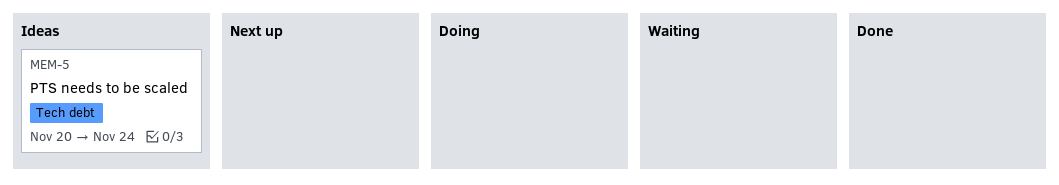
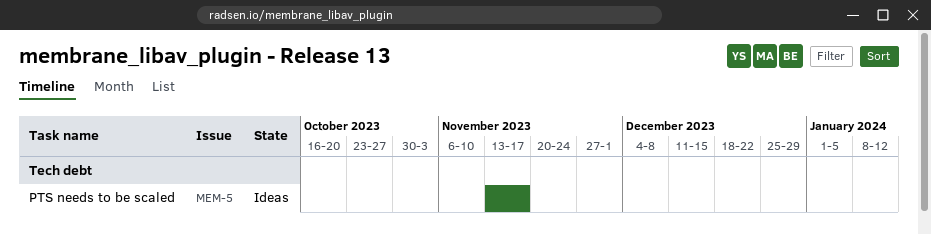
MEM-5, start: Nov 20 -> Nov 13
MEM-5, due: Nov 24 -> Nov 17

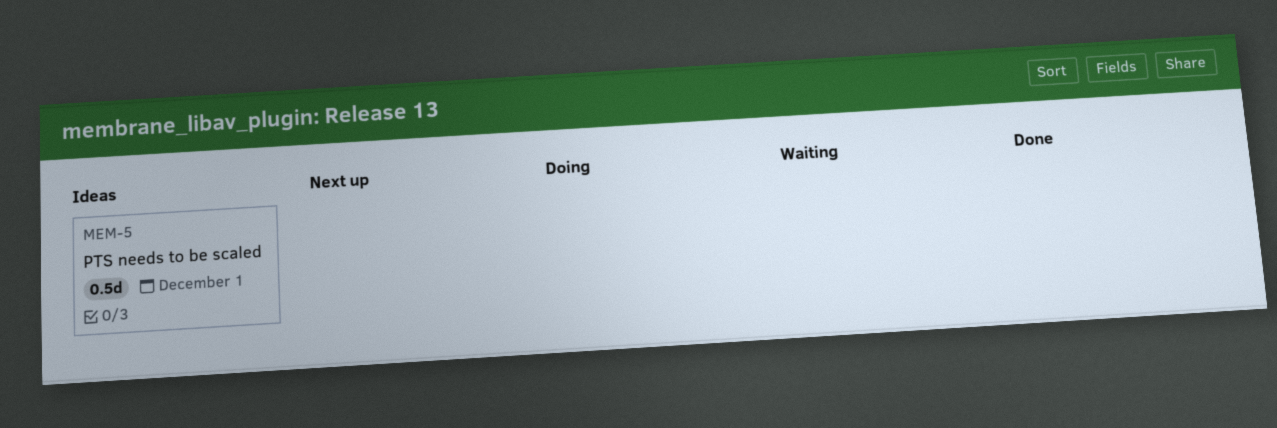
MEM-5, due: Nov 17 -> Dec 1

